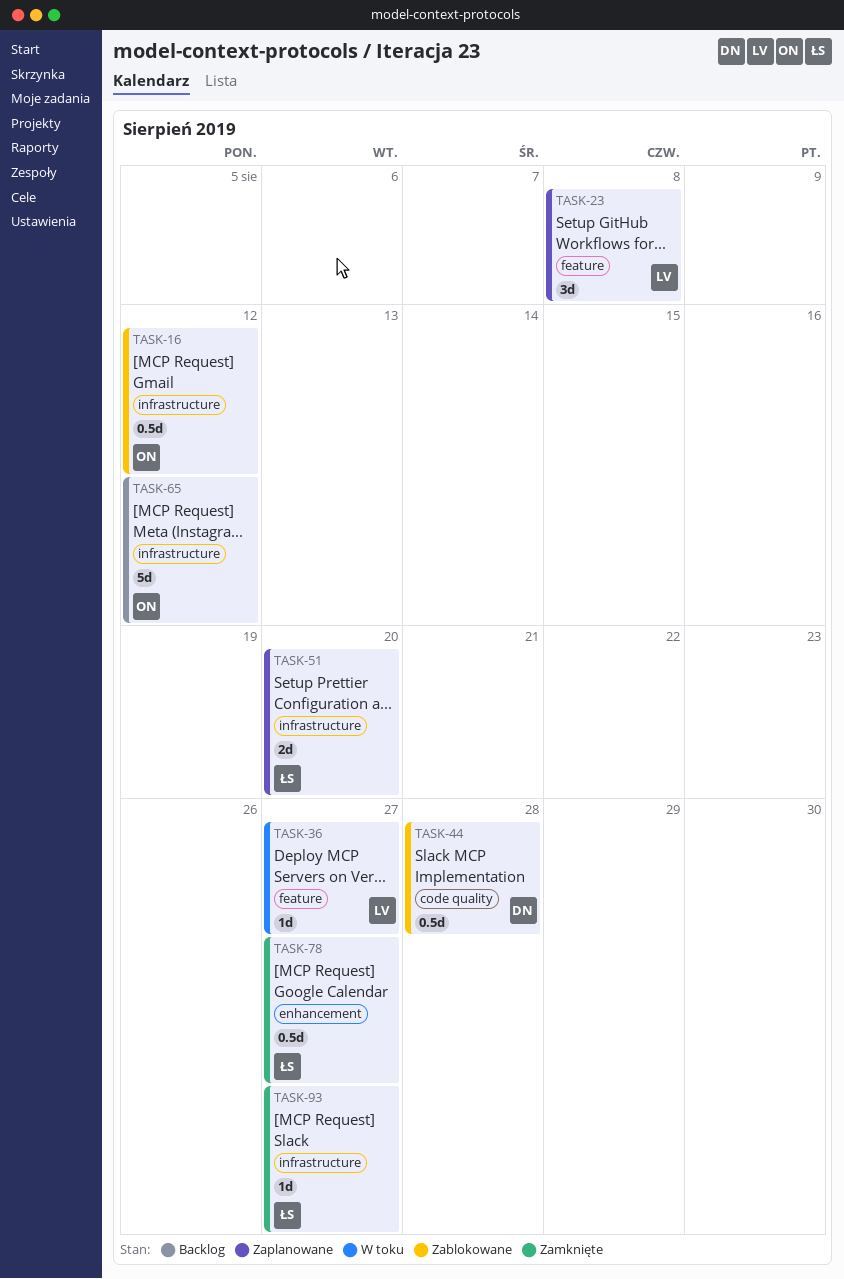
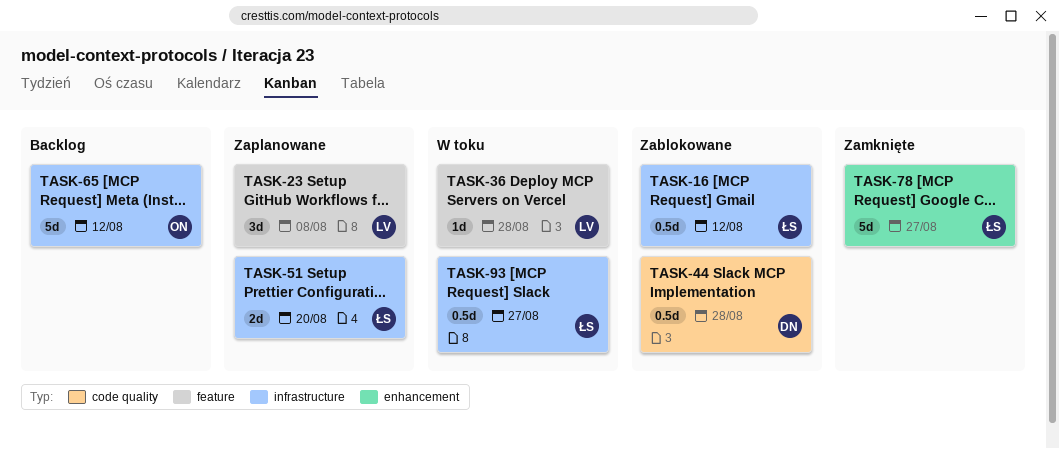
TASK-16, owner: ON -> ŁS
TASK-36, due: Aug 27 -> Aug 28
TASK-78, estimate: 0.5d -> 5d
TASK-93, status: Zamknięte -> W toku
TASK-93, estimate: 1d -> 0.5d

